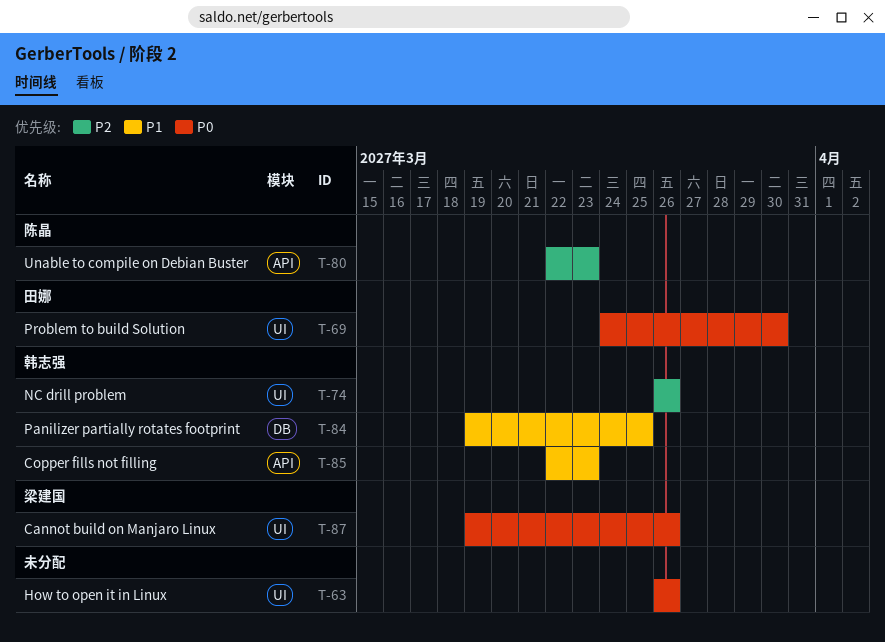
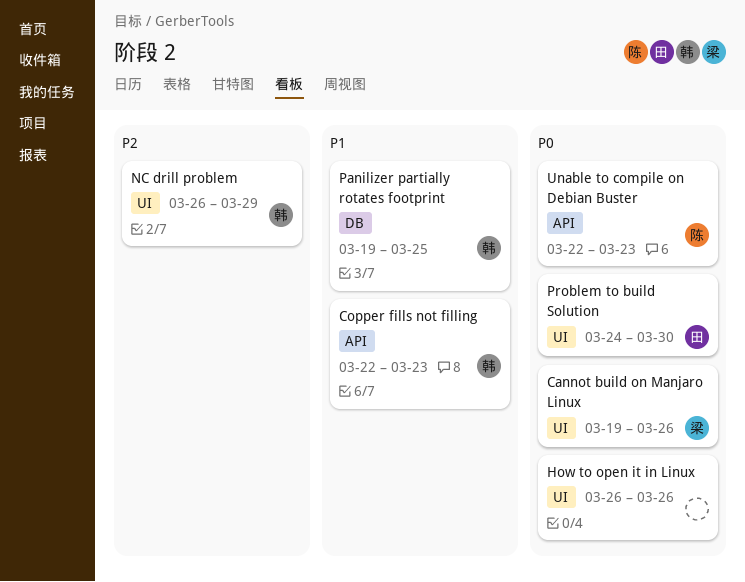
NC drill problem, due: Mar 26 -> Mar 29
Unable to compile on Debian Buster, priority: P2 -> P0

